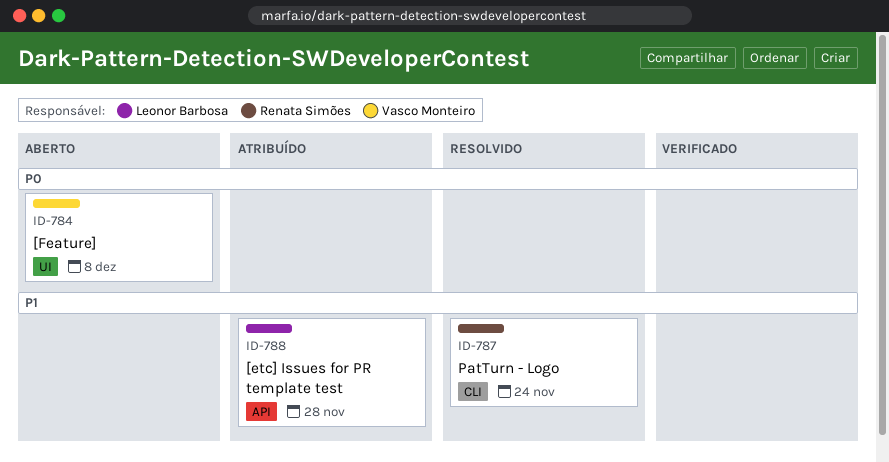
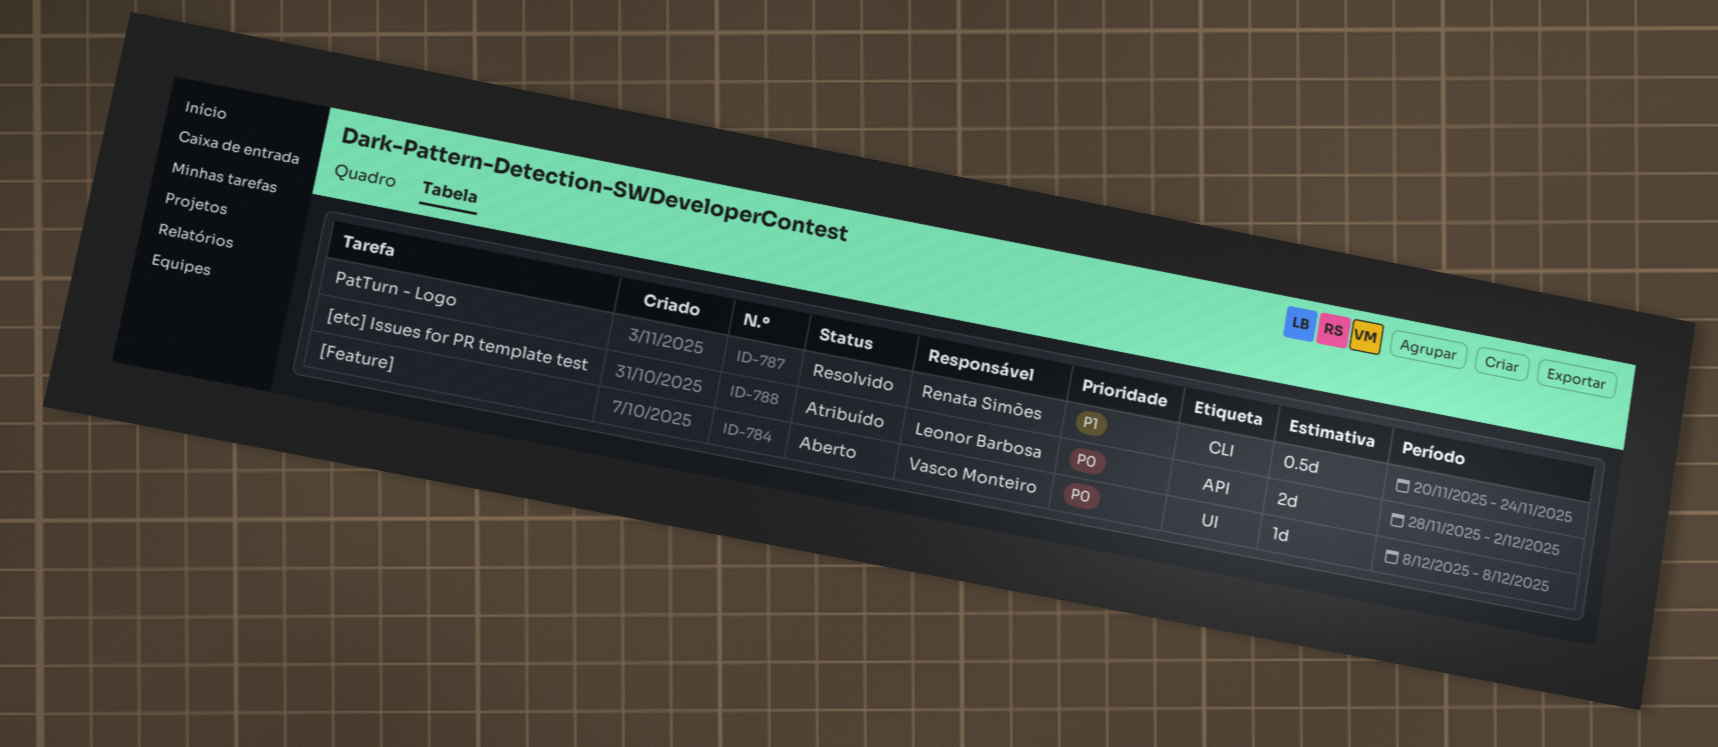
ID-788, priority: P1 -> P0
ID-788, due: Nov 28 -> Dec 2

